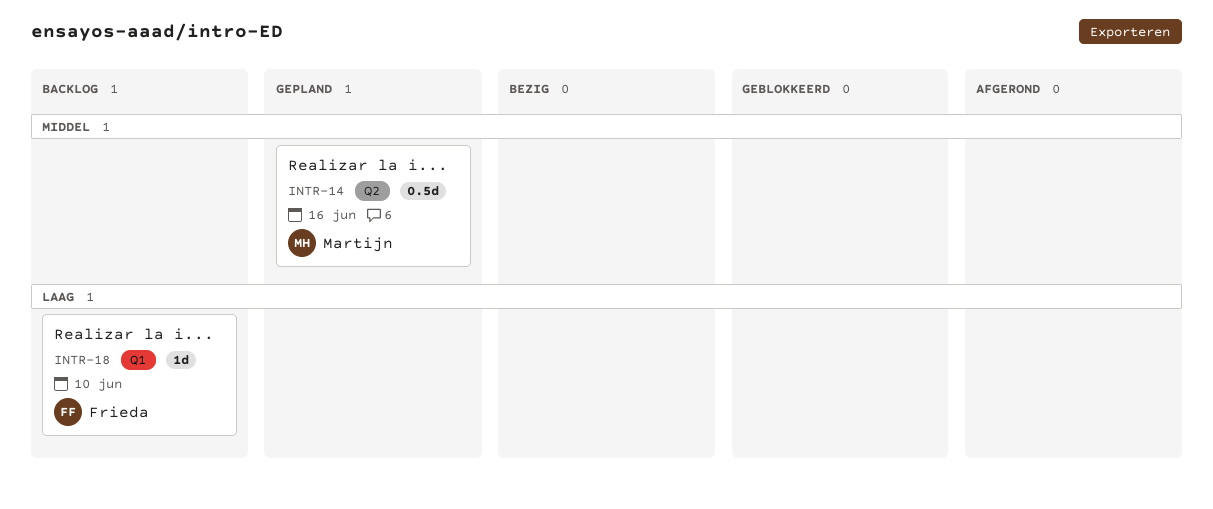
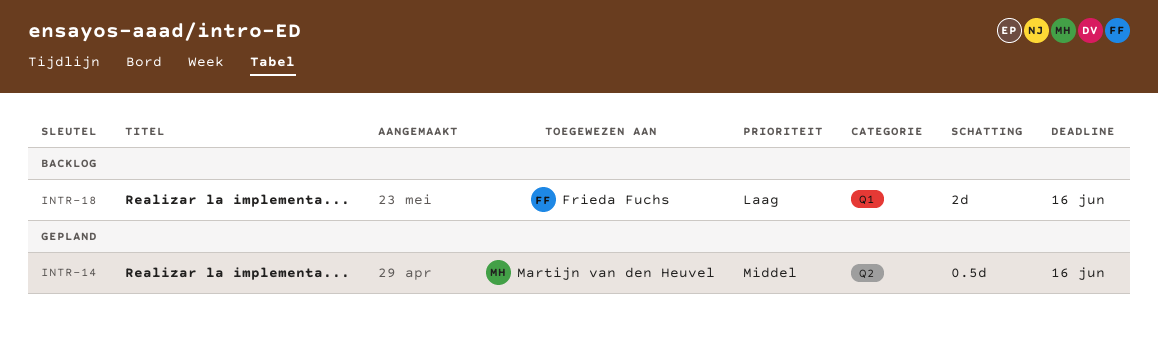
INTR-18, estimate: 1d -> 2d
INTR-18, due: Jun 10 -> Jun 16

